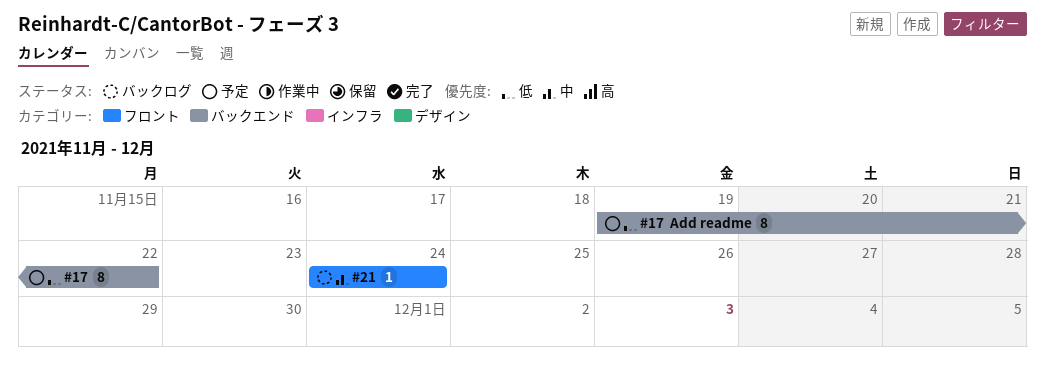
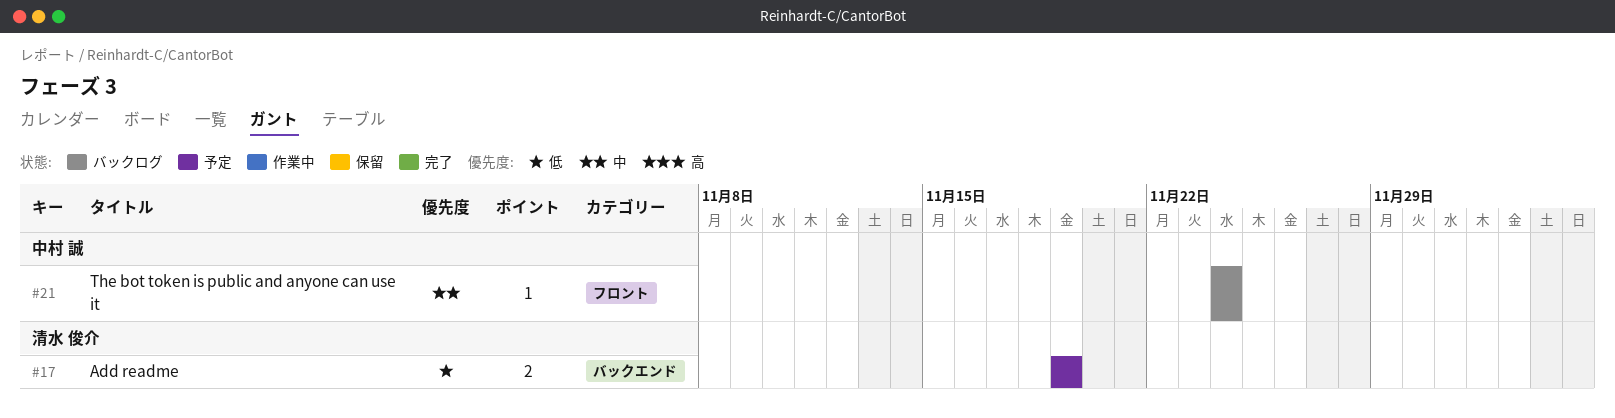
#17, estimate: 8 -> 2
#17, due: Nov 22 -> Nov 19

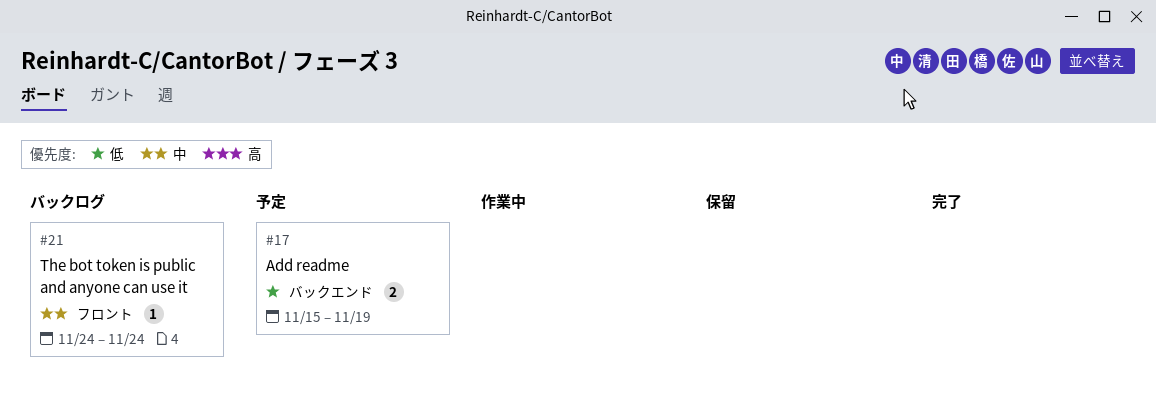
#17, start: Nov 19 -> Nov 15

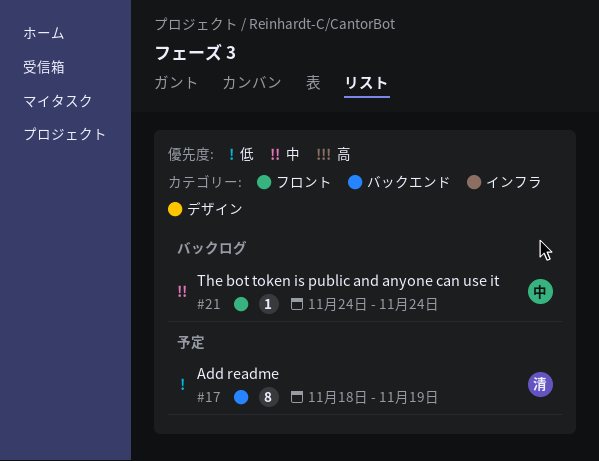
#17, estimate: 2 -> 8
#17, start: Nov 15 -> Nov 18

